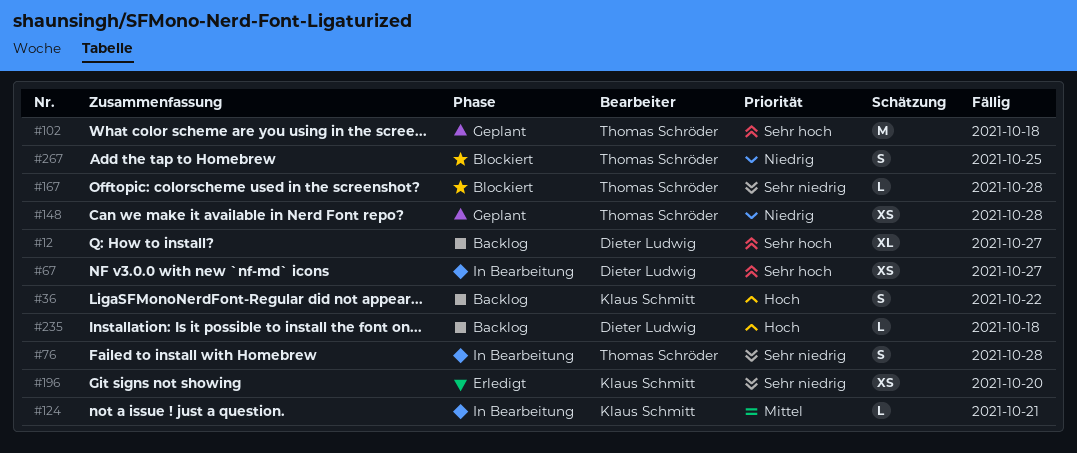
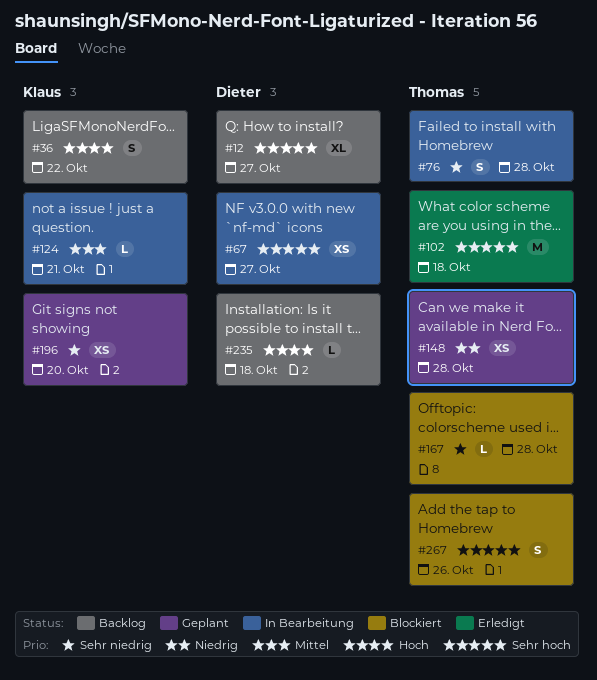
#102, status: Geplant -> Erledigt
#196, status: Erledigt -> Geplant
#267, priority: Niedrig -> Sehr hoch
#267, due: Oct 25 -> Oct 26

